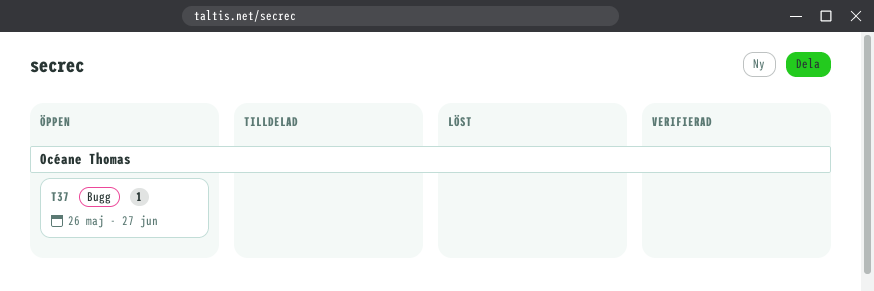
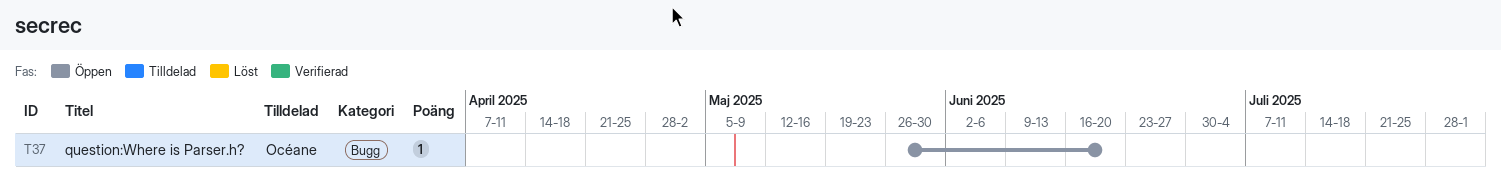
T37, due: Jun 27 -> Jun 20

